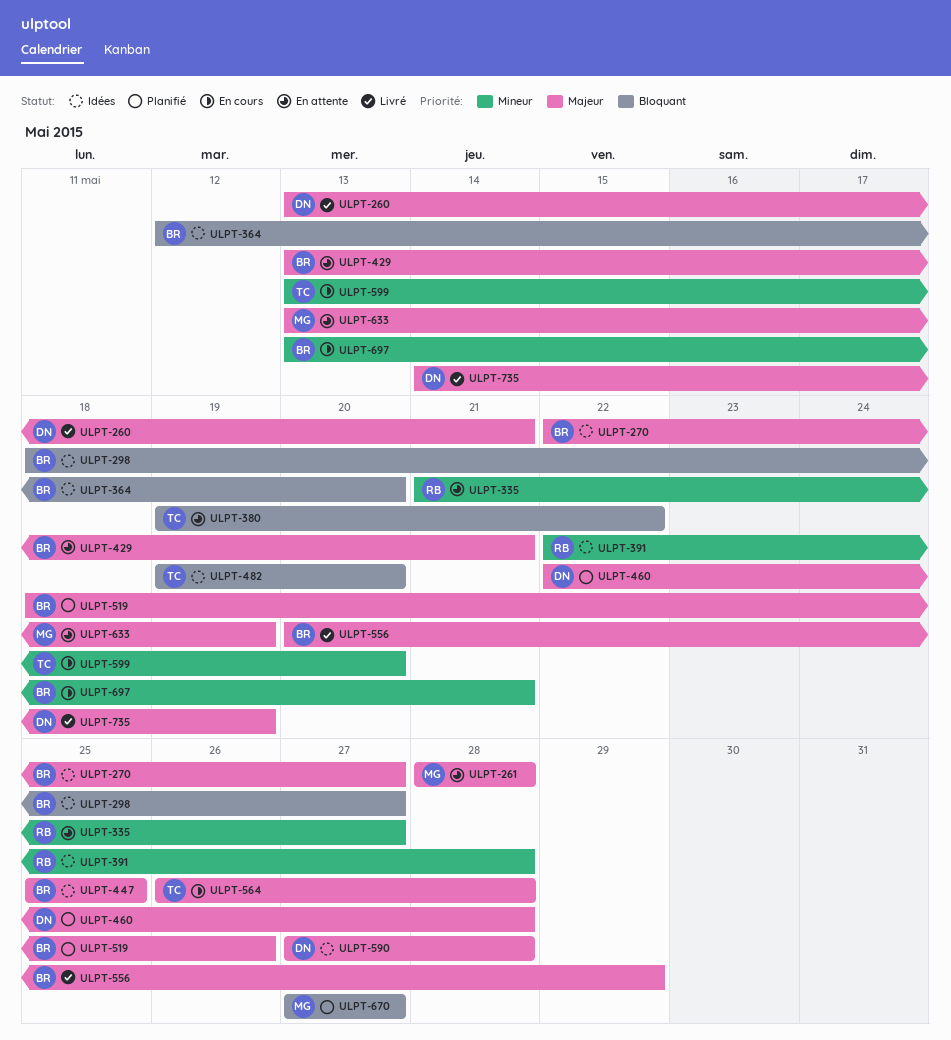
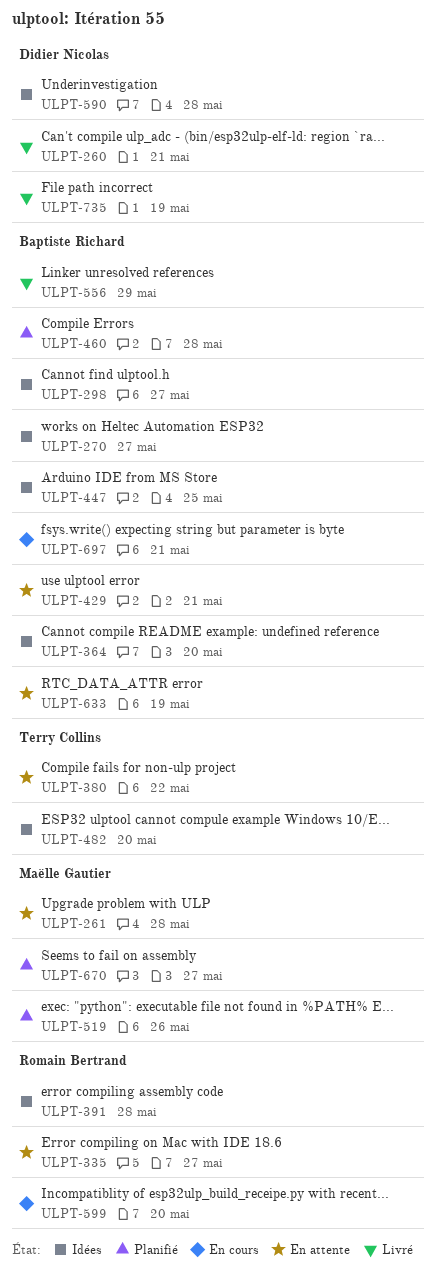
ULPT-460, owner: Didier Nicolas -> Baptiste Richard
ULPT-519, owner: Baptiste Richard -> Maëlle Gautier
ULPT-564: present -> none
ULPT-599, owner: Terry Collins -> Romain Bertrand
ULPT-633, owner: Maëlle Gautier -> Baptiste Richard

